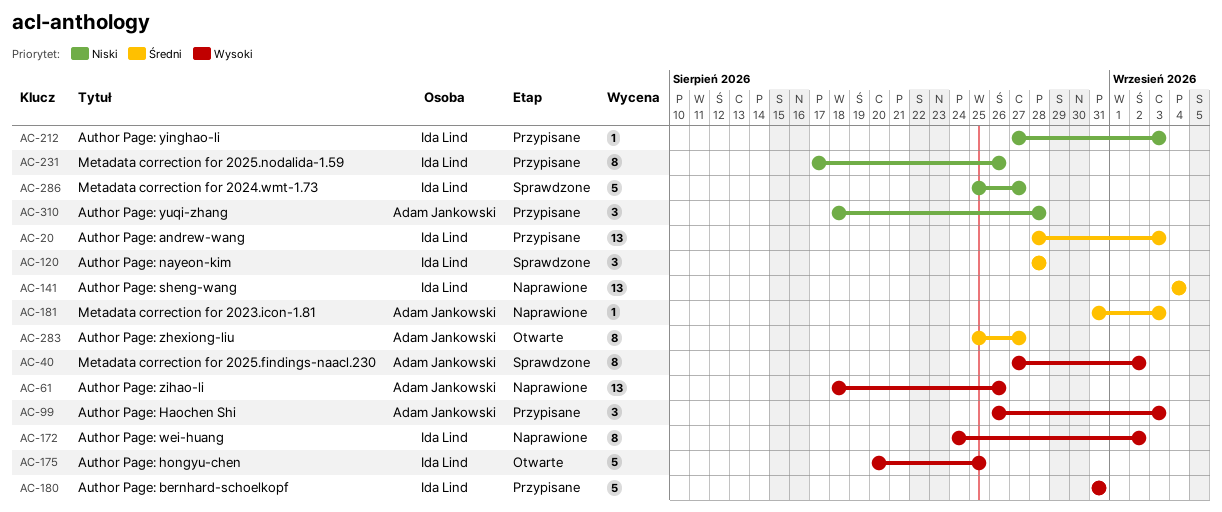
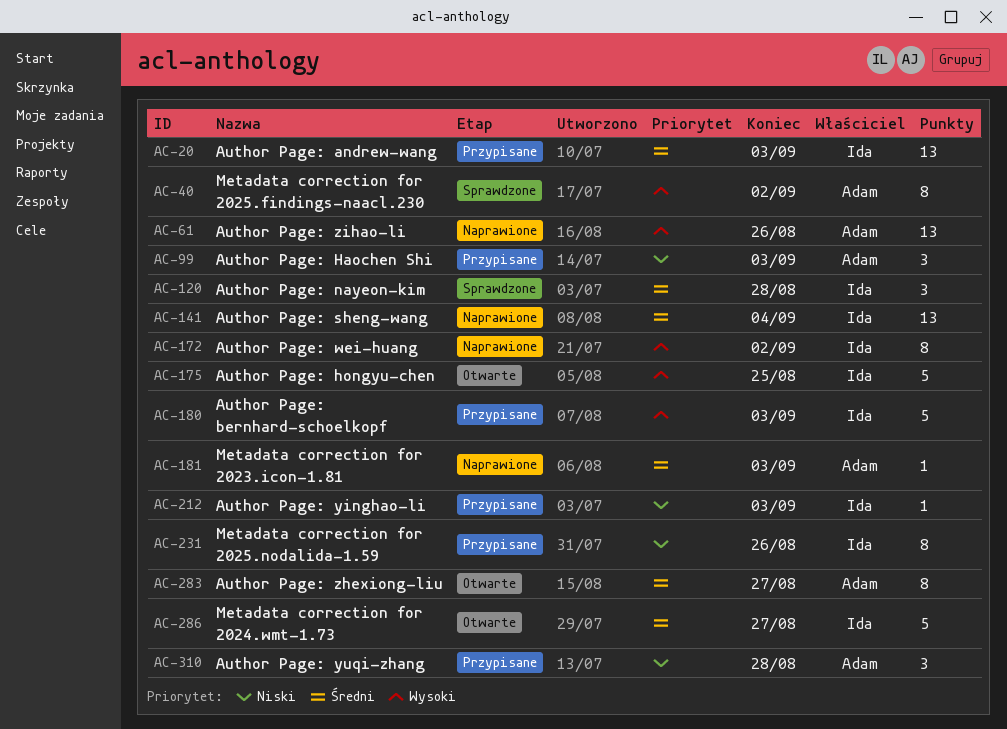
AC-99, priority: Wysoki -> Niski
AC-180, due: Aug 31 -> Sep 3
AC-286, status: Sprawdzone -> Otwarte
AC-286, priority: Niski -> Średni

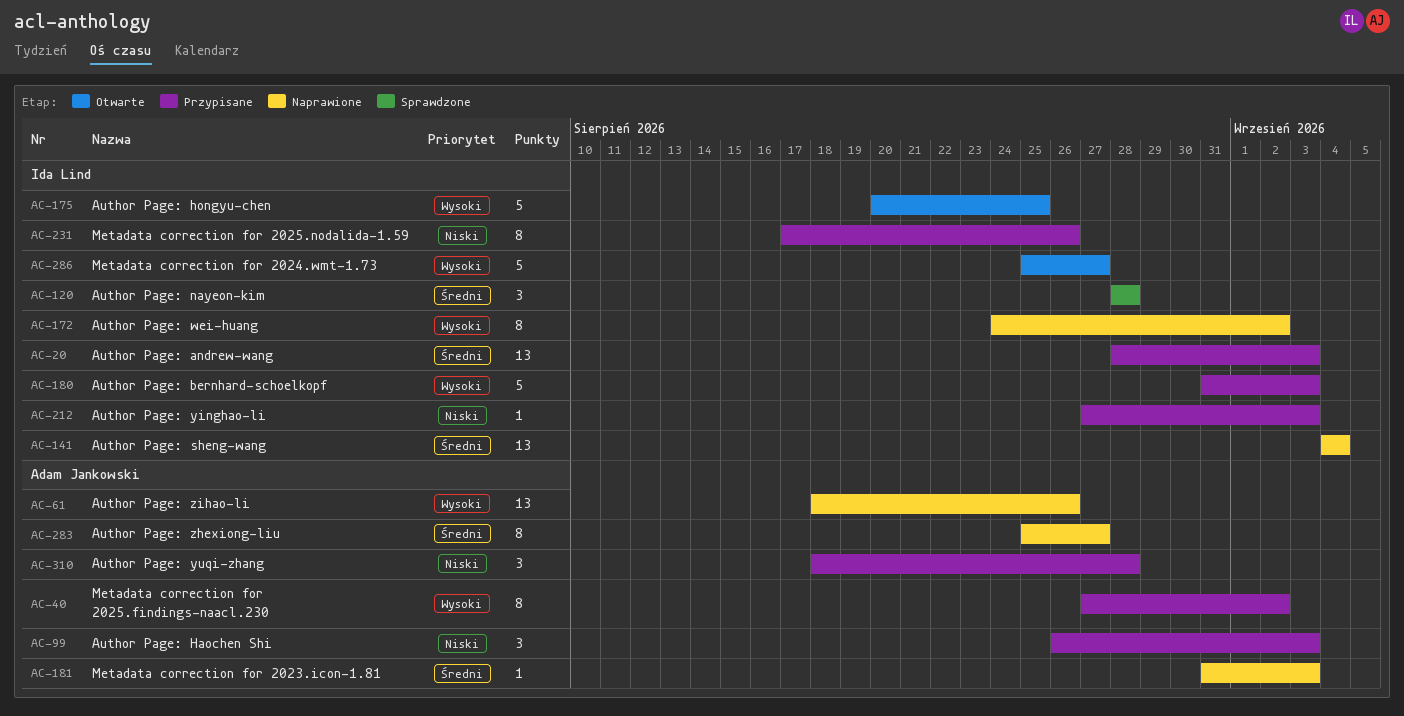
AC-40, status: Sprawdzone -> Przypisane
AC-283, status: Otwarte -> Naprawione
AC-286, priority: Średni -> Wysoki

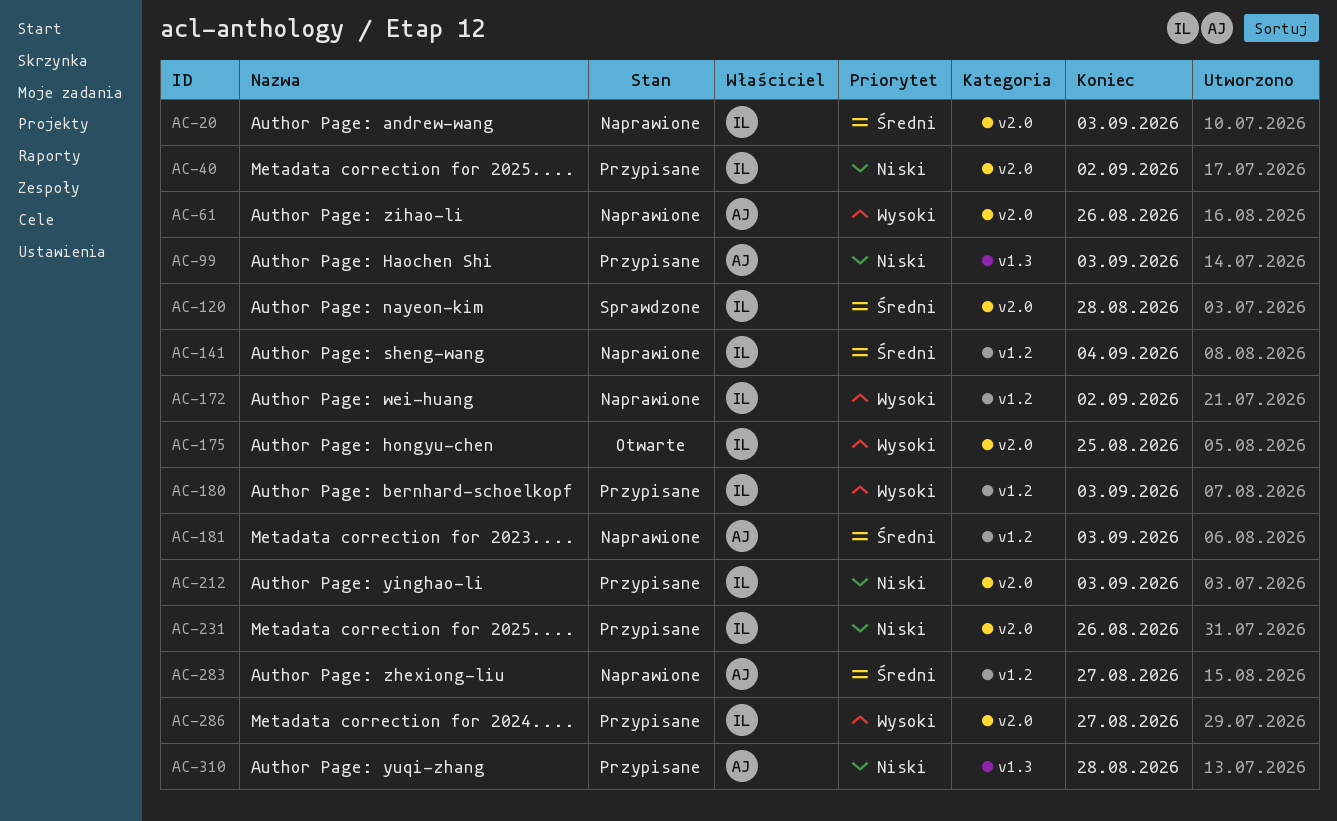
AC-20, status: Przypisane -> Naprawione
AC-40, owner: Adam Jankowski -> Ida Lind
AC-40, priority: Wysoki -> Niski
AC-286, status: Otwarte -> Przypisane

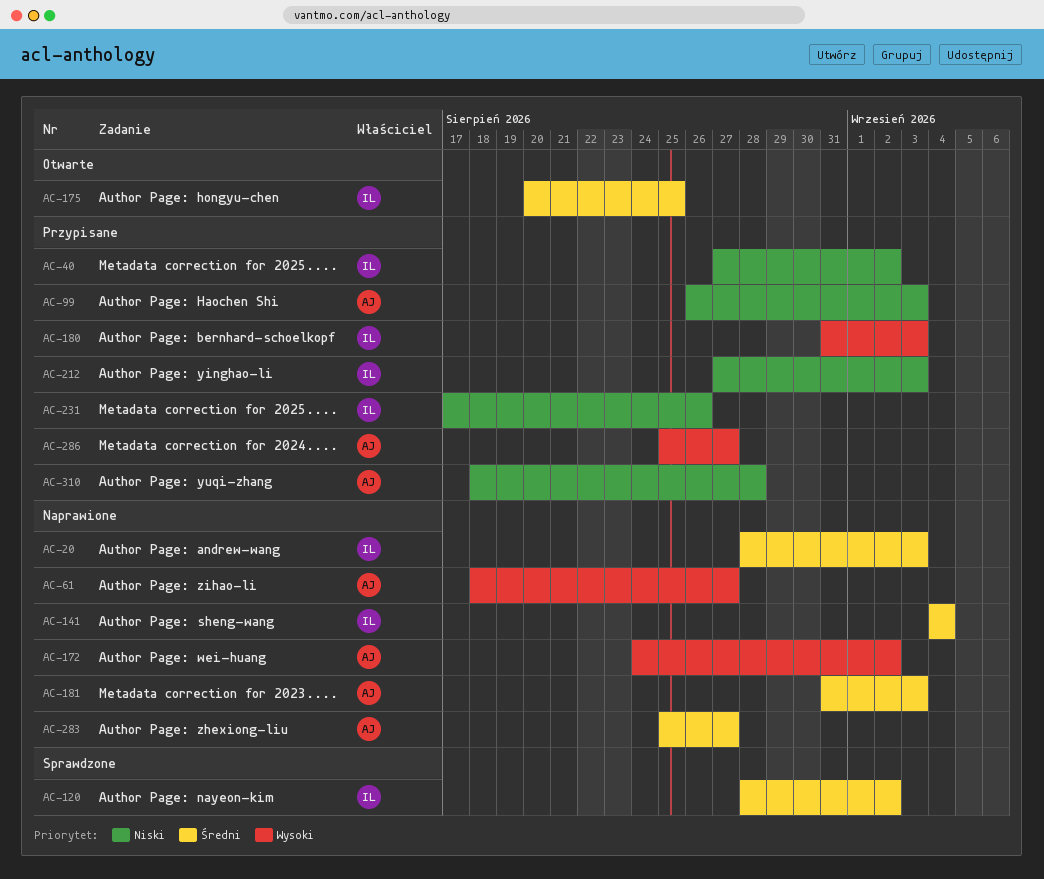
AC-61, due: Aug 26 -> Aug 27
AC-120, due: Aug 28 -> Sep 2
AC-172, owner: IL -> AJ
AC-175, priority: Wysoki -> Średni
AC-286, owner: IL -> AJ

